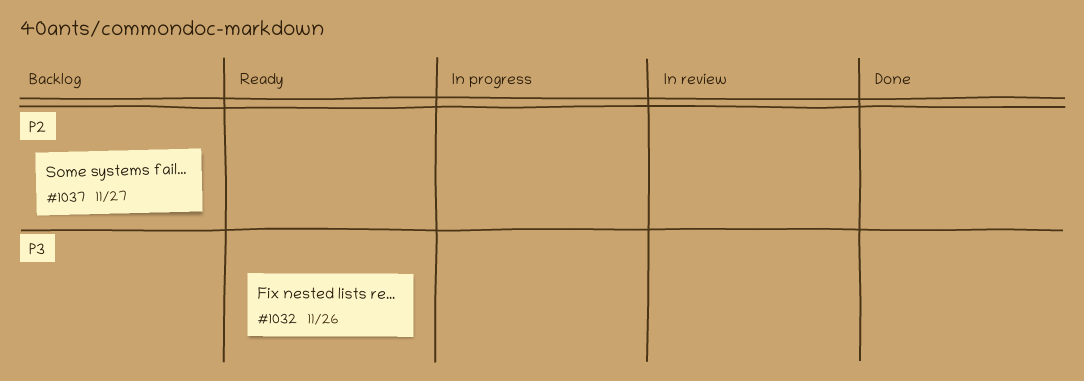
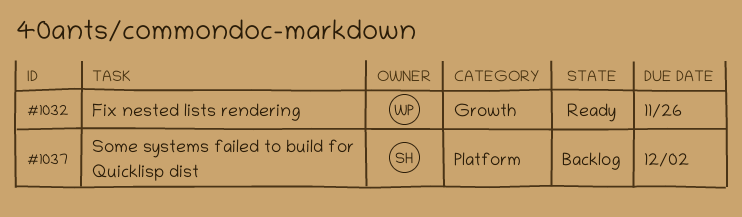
#1037, due: Nov 27 -> Dec 2

